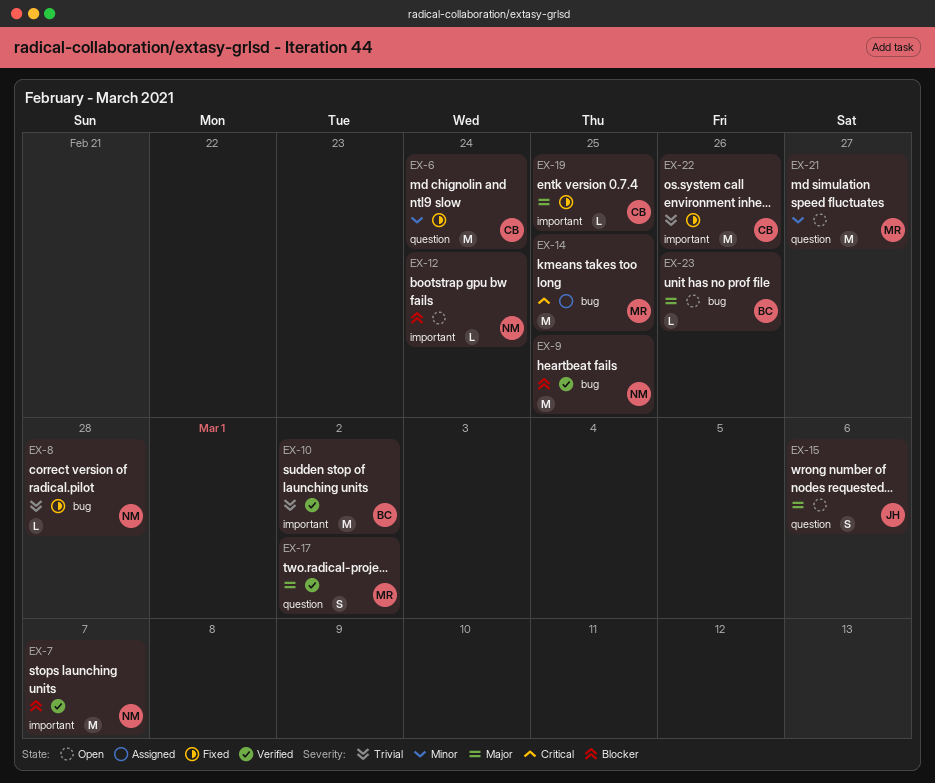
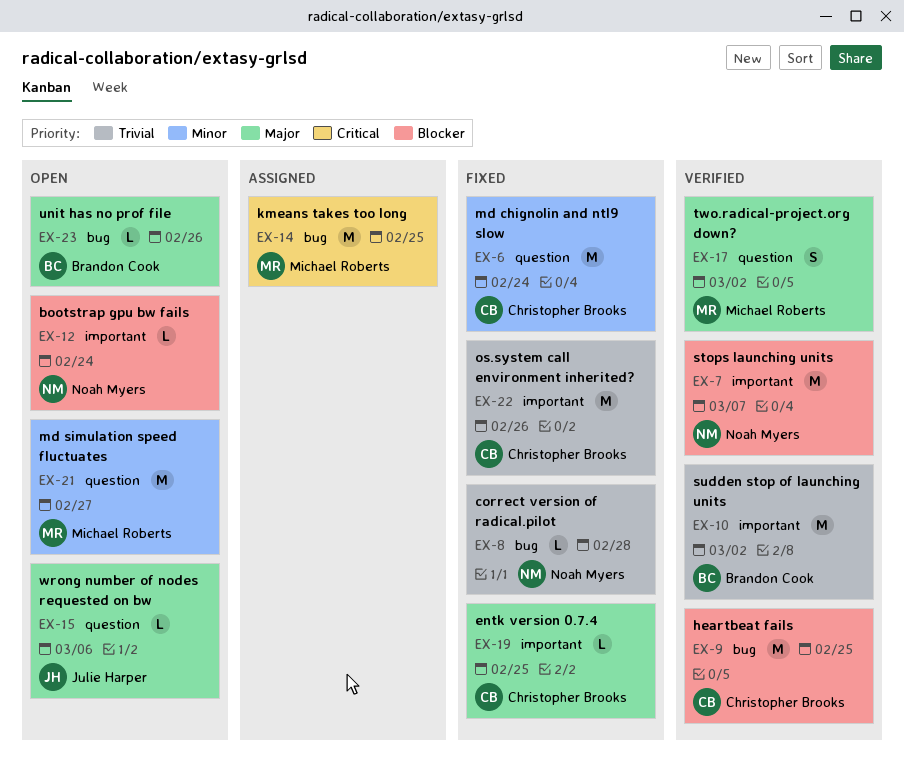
EX-9, owner: Noah Myers -> Christopher Brooks
EX-15, estimate: S -> L

